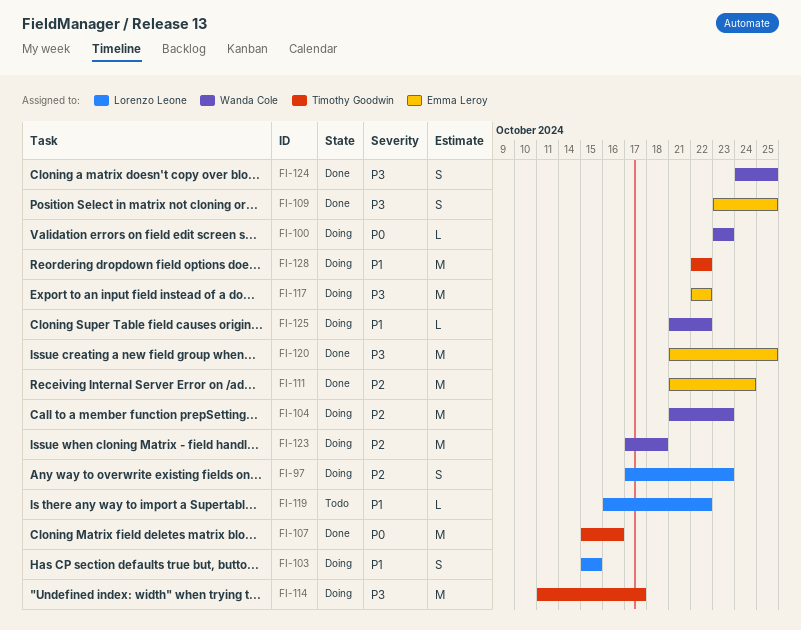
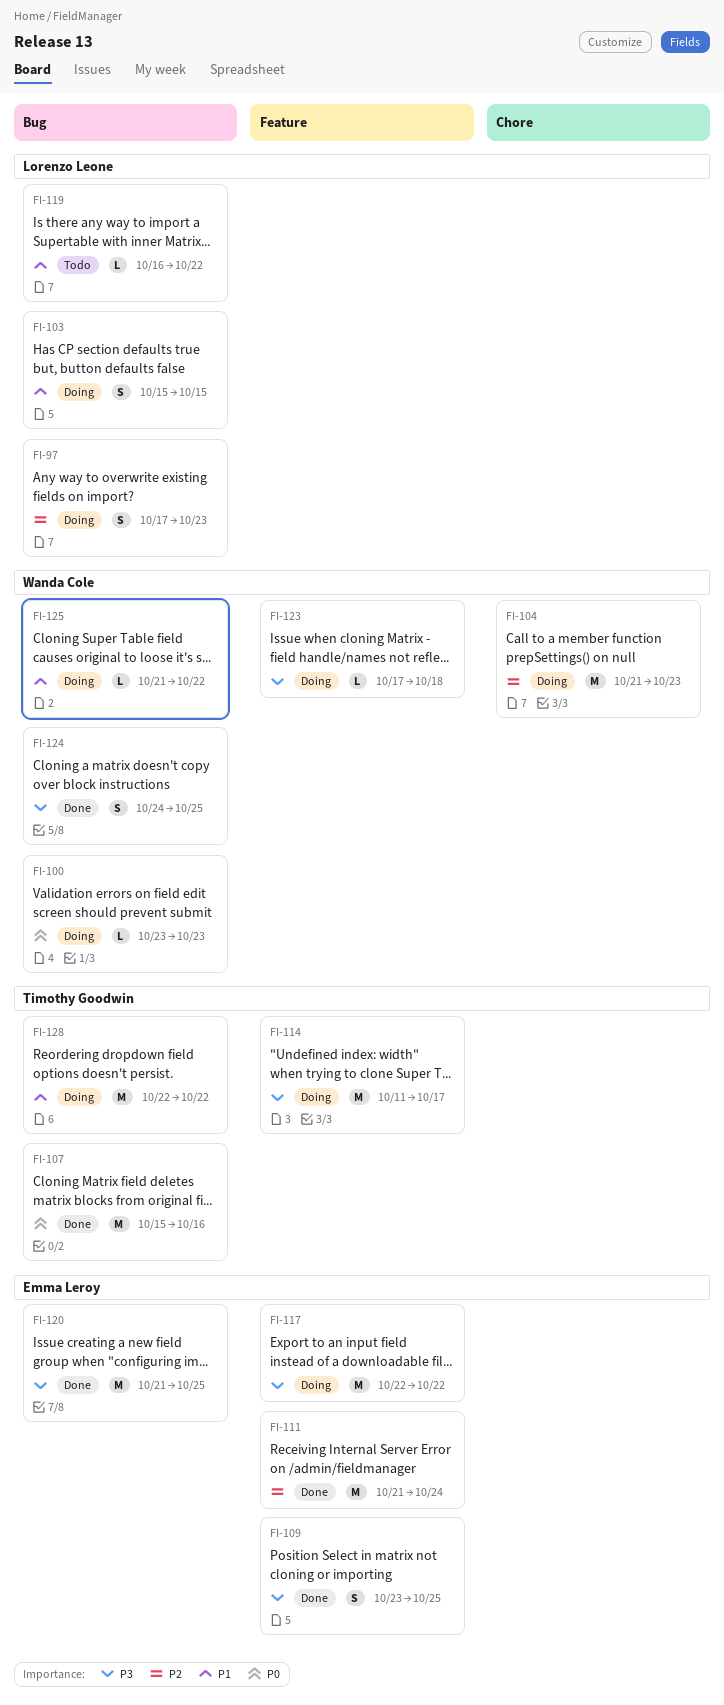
FI-123, priority: P2 -> P3
FI-123, estimate: M -> L

